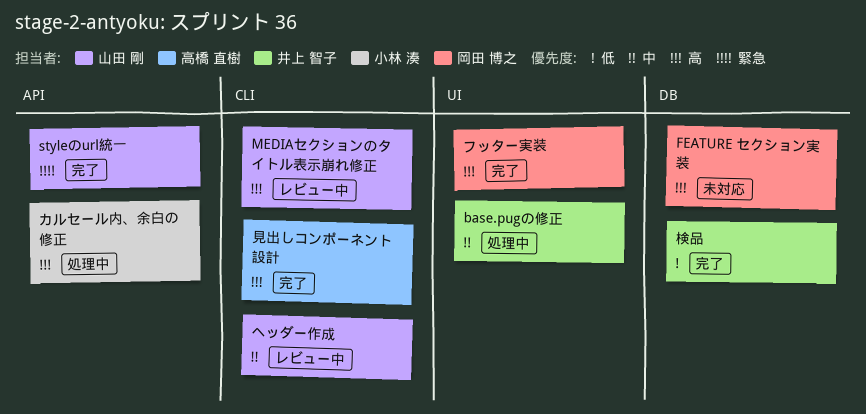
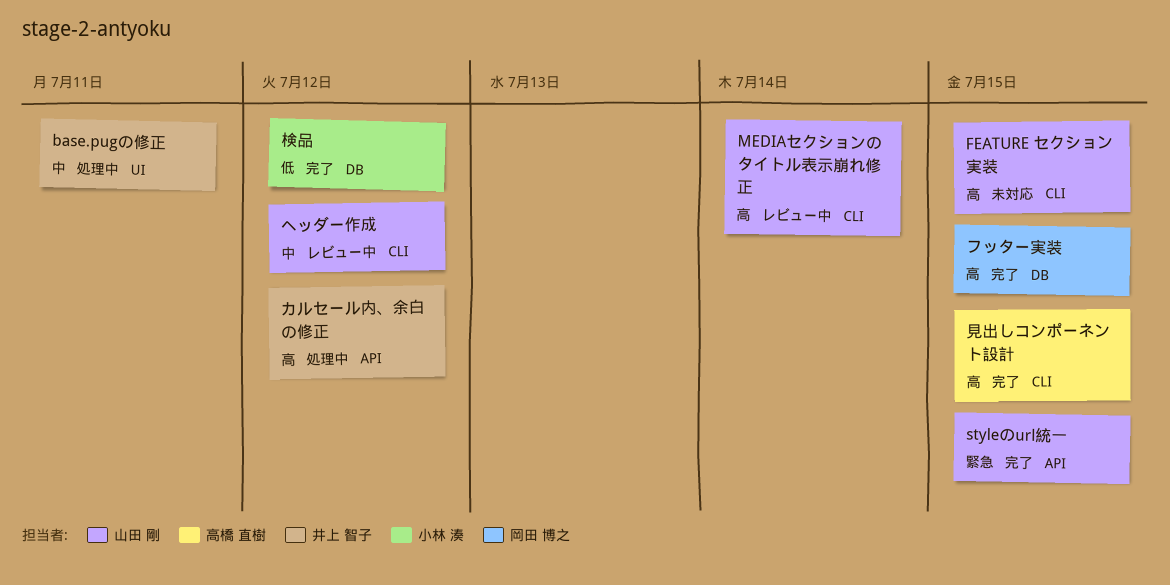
FEATURE セクション実装, owner: 岡田 博之 -> 山田 剛
FEATURE セクション実装, label: DB -> CLI
カルセール内、余白の修正, owner: 小林 湊 -> 井上 智子
フッター実装, label: UI -> DB
検品, owner: 井上 智子 -> 小林 湊

